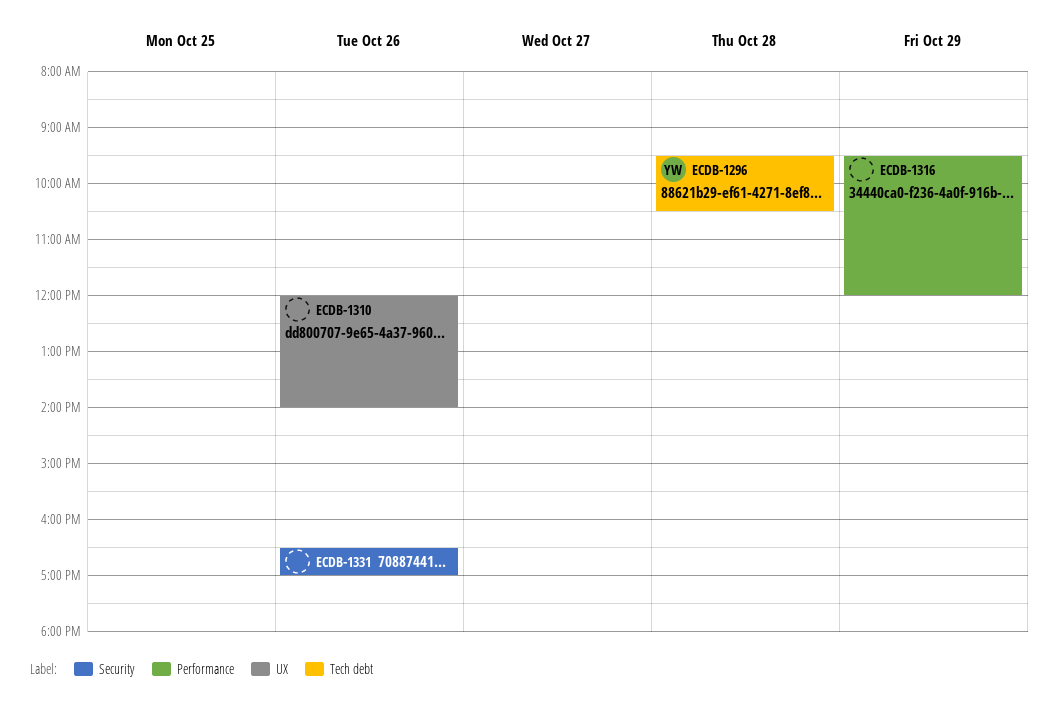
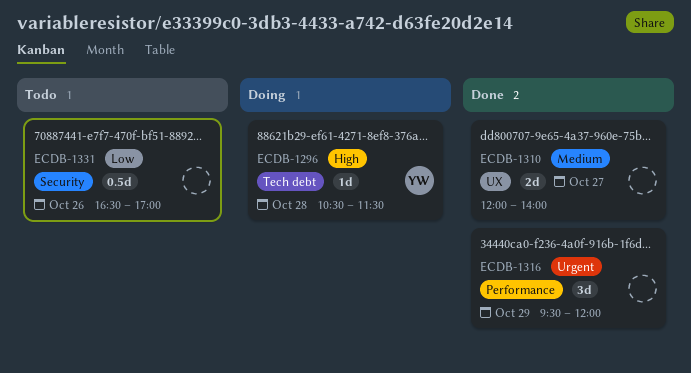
ECDB-1296, begins: 09:30 -> 10:30
ECDB-1296, ends: 10:30 -> 11:30
ECDB-1310, day: Oct 26 -> Oct 27

